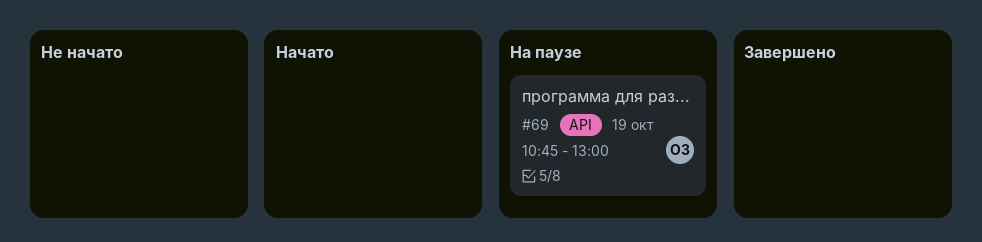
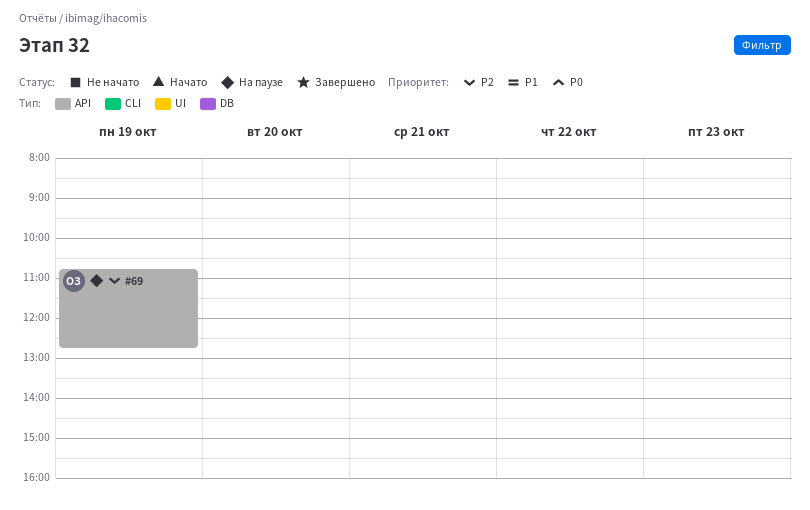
#69, ends: 13:00 -> 12:45

